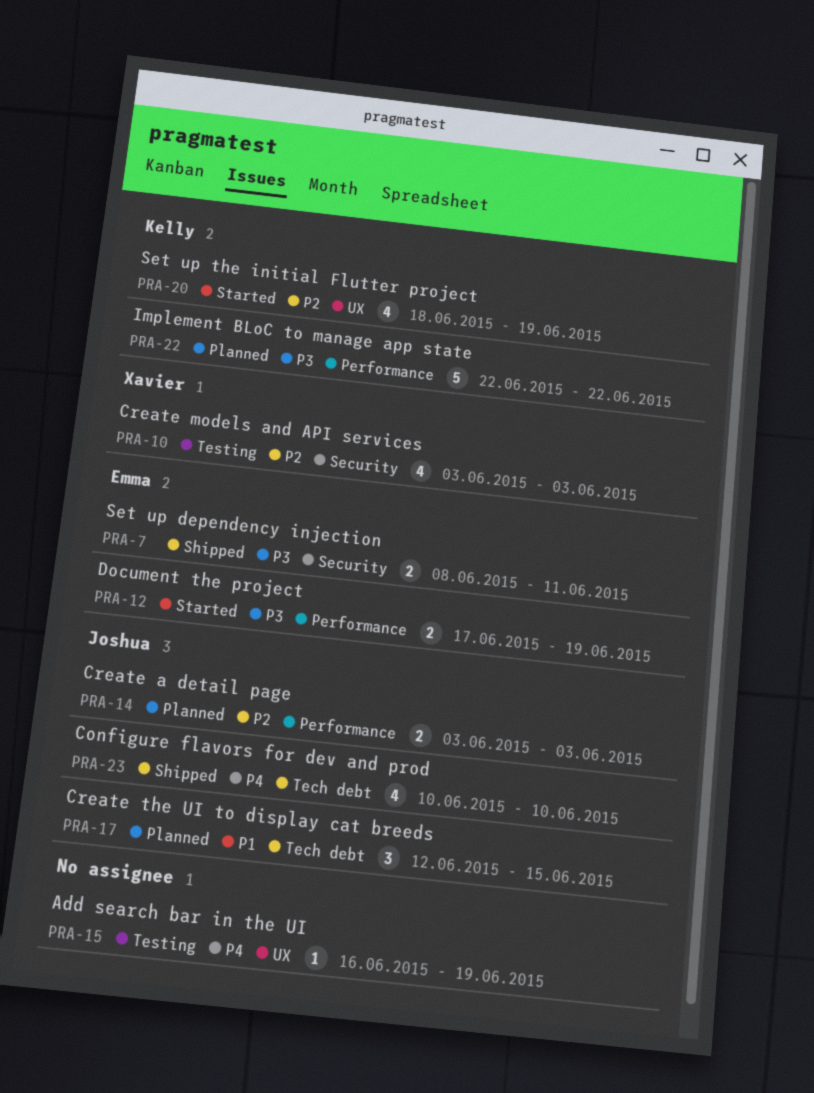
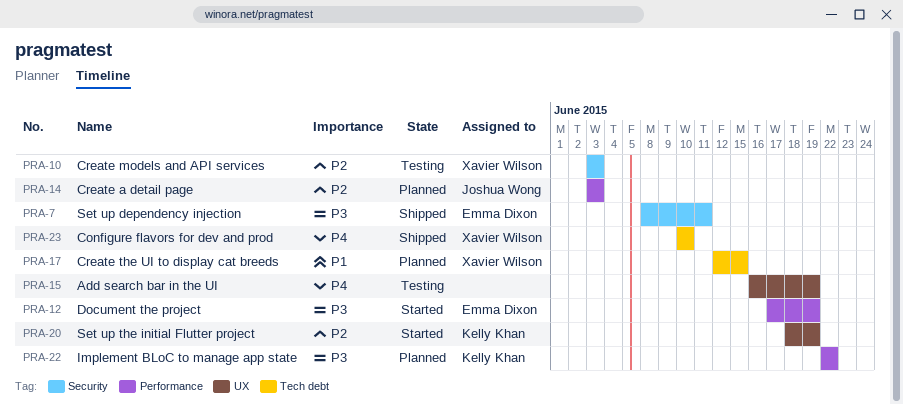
PRA-17, owner: Joshua Wong -> Xavier Wilson
PRA-23, owner: Joshua Wong -> Xavier Wilson

